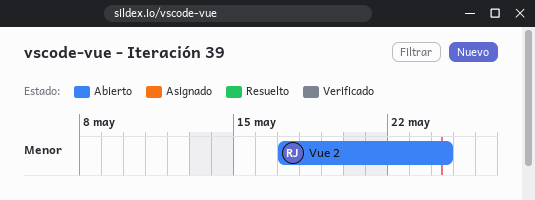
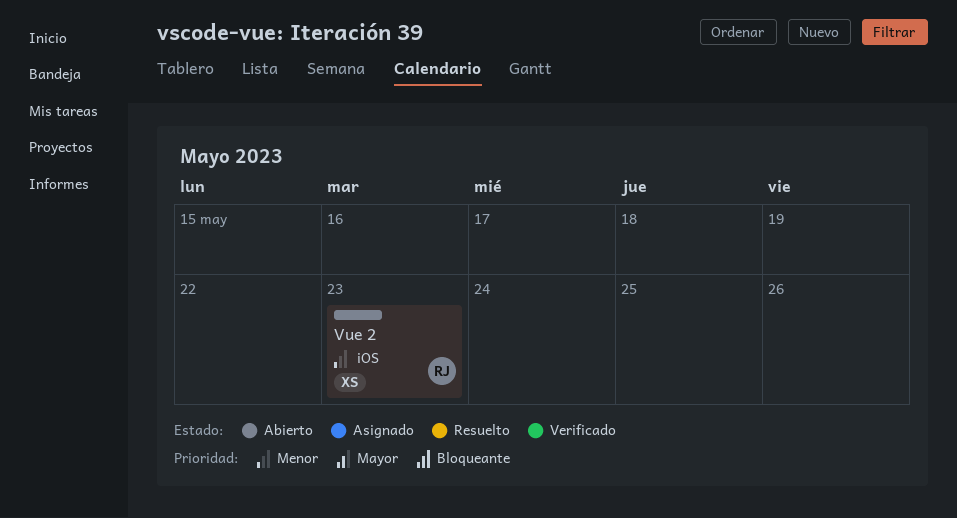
Vue 2, due: May 24 -> May 23

